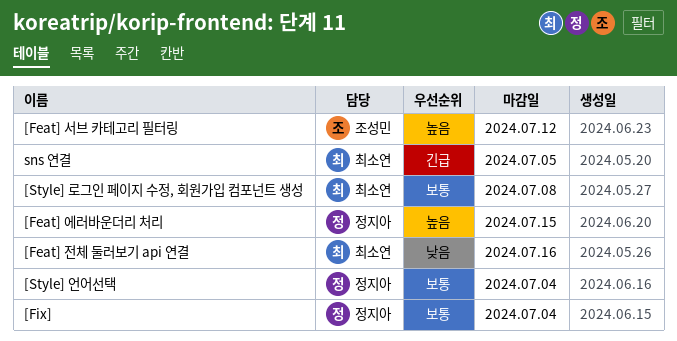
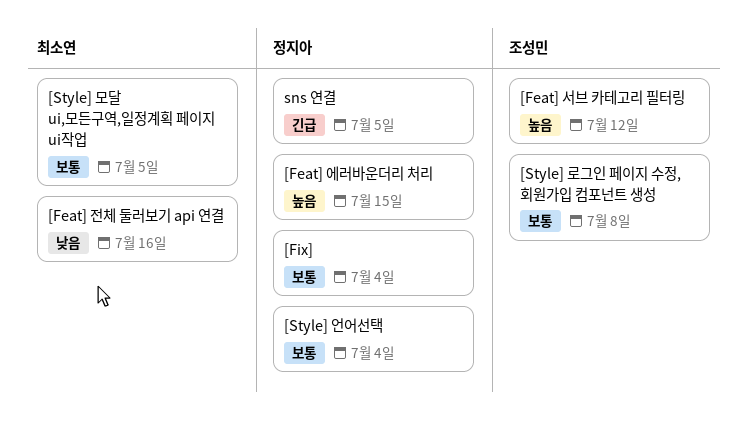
[Style] 로그인 페이지 수정, 회원가입 컴포넌트 생성, owner: 최소연 -> 조성민
[Style] 모달 ui,모든구역,일정계획 페이지 ui작업: none -> present
sns 연결, owner: 최소연 -> 정지아

